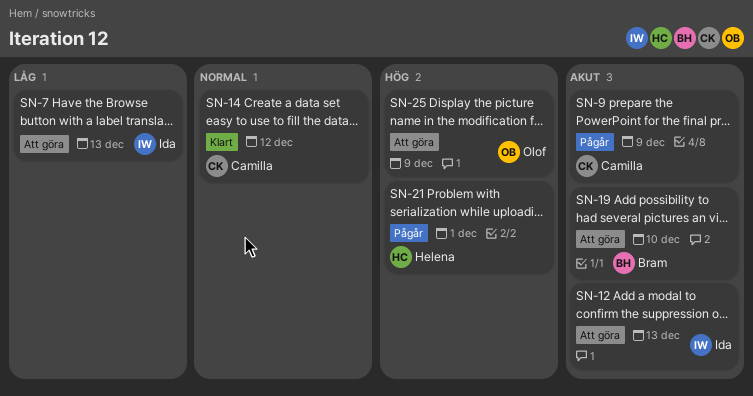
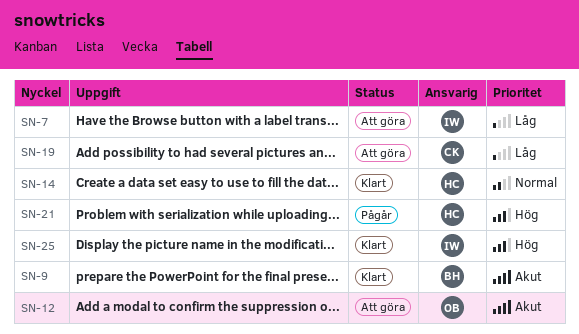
SN-9, status: Pågår -> Klart
SN-9, owner: Camilla -> Bram
SN-12, owner: Ida -> Olof
SN-14, owner: Camilla -> Helena
SN-19, owner: Bram -> Camilla
SN-19, priority: Akut -> Låg
SN-25, status: Att göra -> Klart
SN-25, owner: Olof -> Ida

